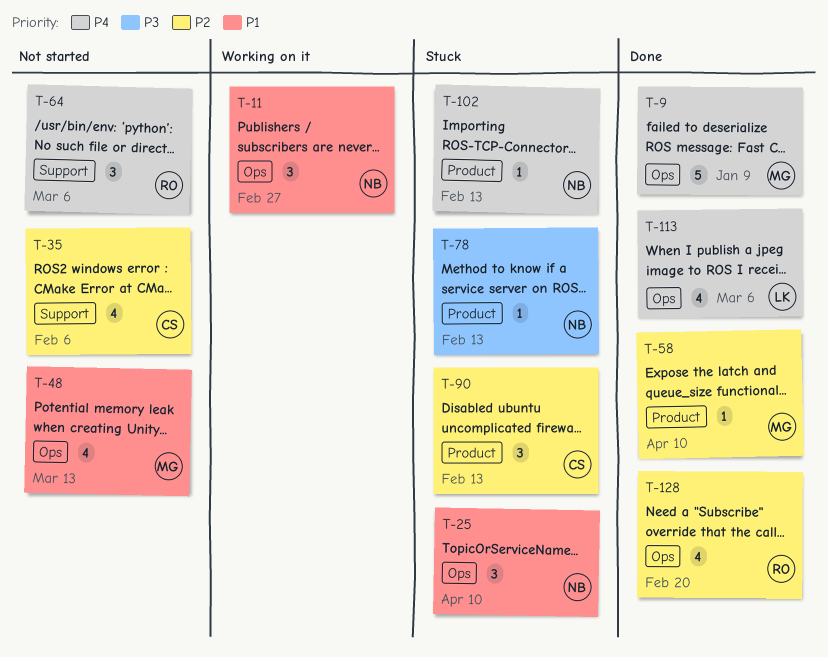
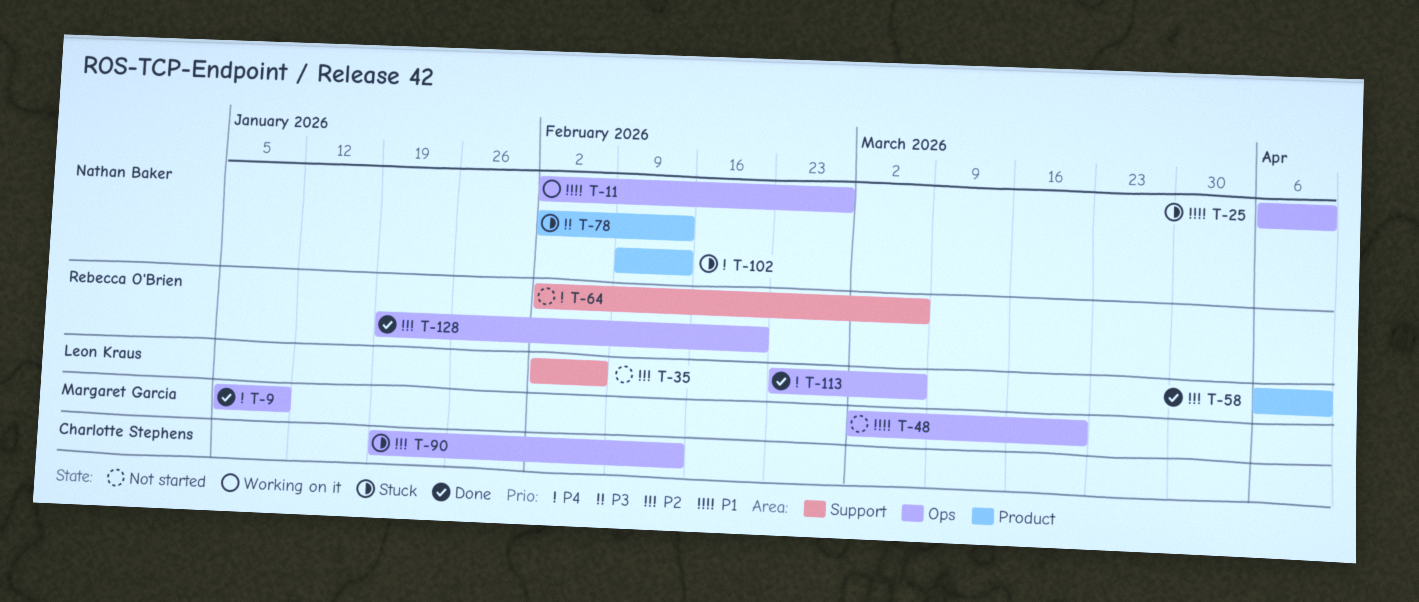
T-35, owner: Charlotte Stephens -> Leon Kraus
T-48, due: Mar 13 -> Mar 20
T-58, owner: Margaret Garcia -> Leon Kraus
T-90, label: Product -> Ops

